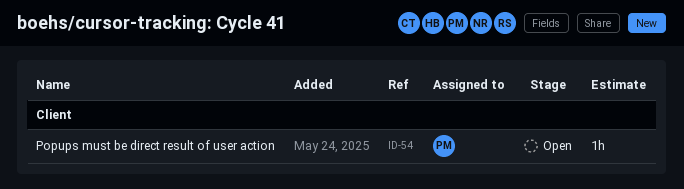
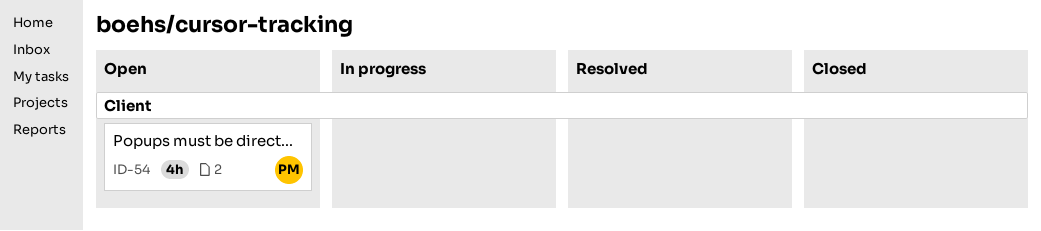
ID-54, estimate: 1h -> 4h

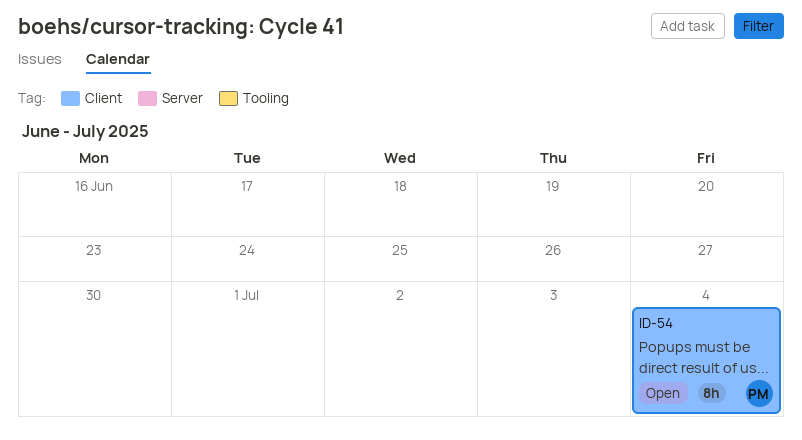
ID-54, estimate: 4h -> 8h

